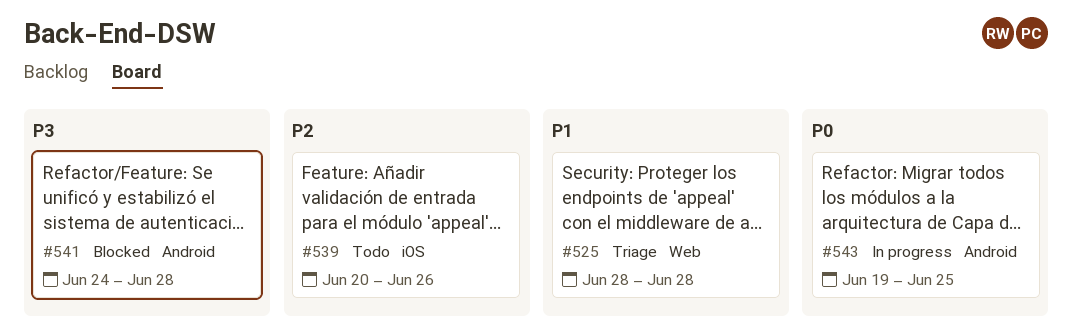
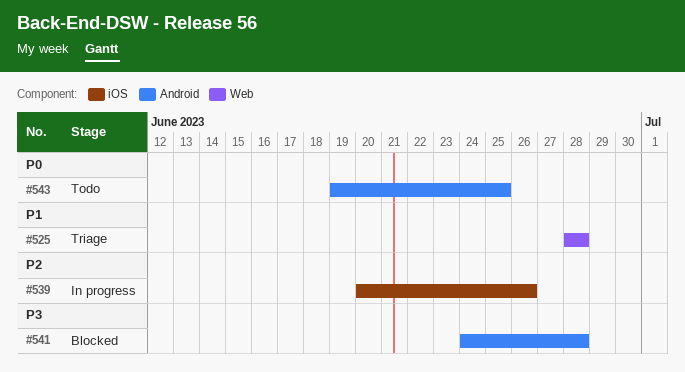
#539, status: Todo -> In progress
#543, status: In progress -> Todo

